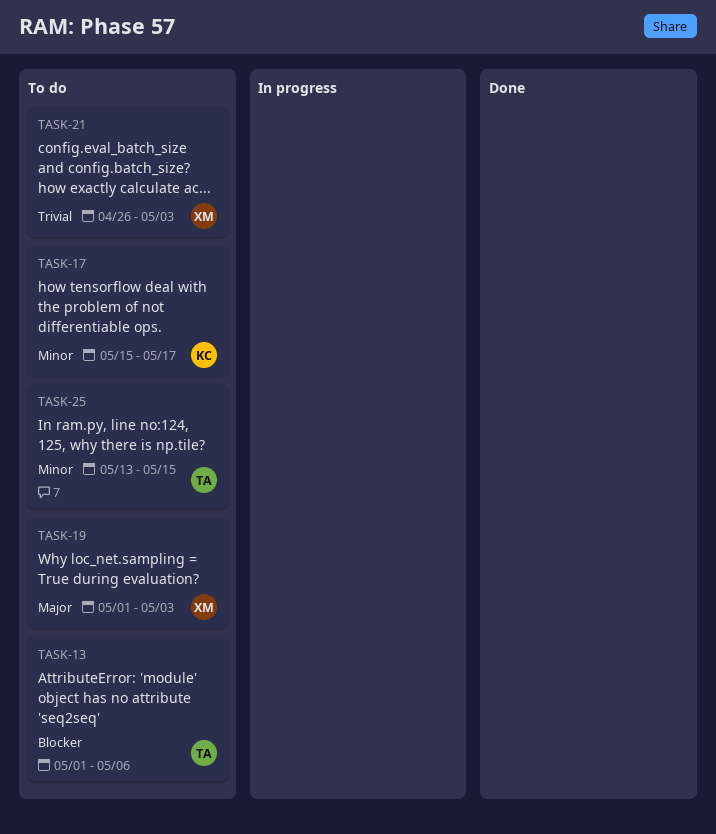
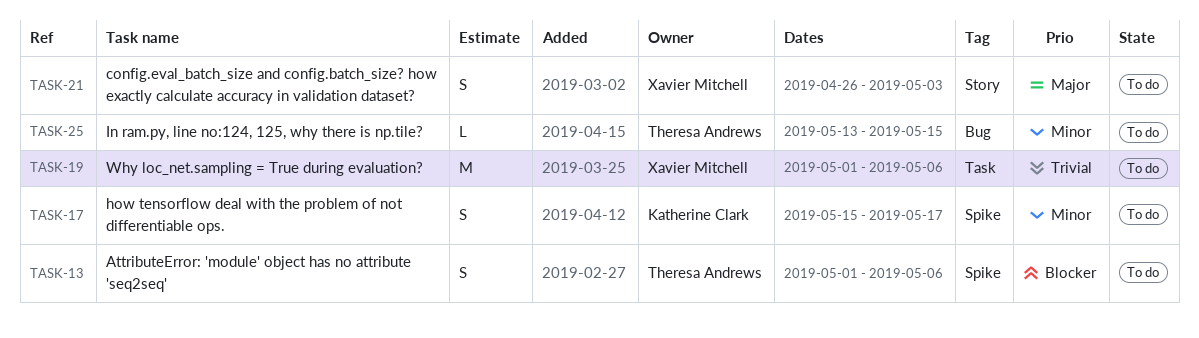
TASK-19, priority: Major -> Trivial
TASK-19, due: May 3 -> May 6
TASK-21, priority: Trivial -> Major

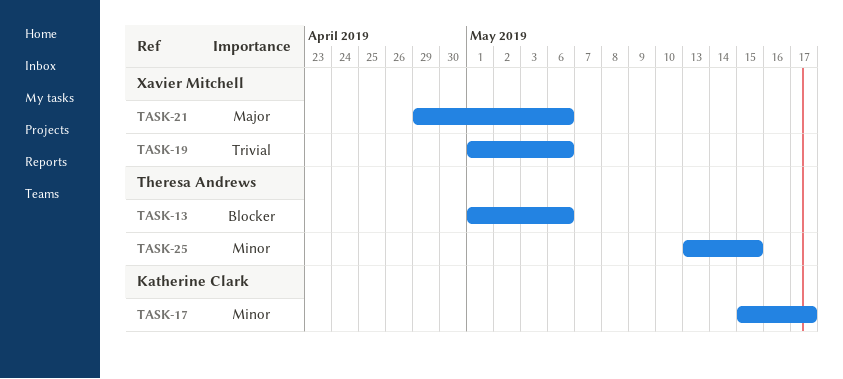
TASK-21, start: Apr 26 -> Apr 29
TASK-21, due: May 3 -> May 6

